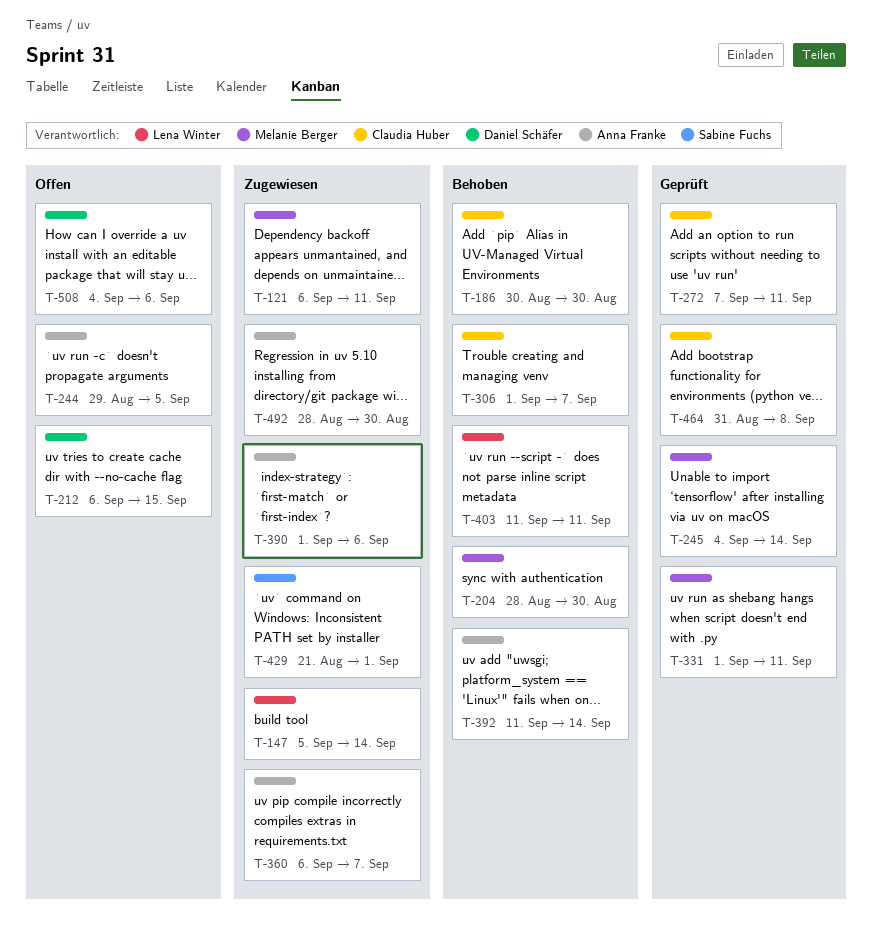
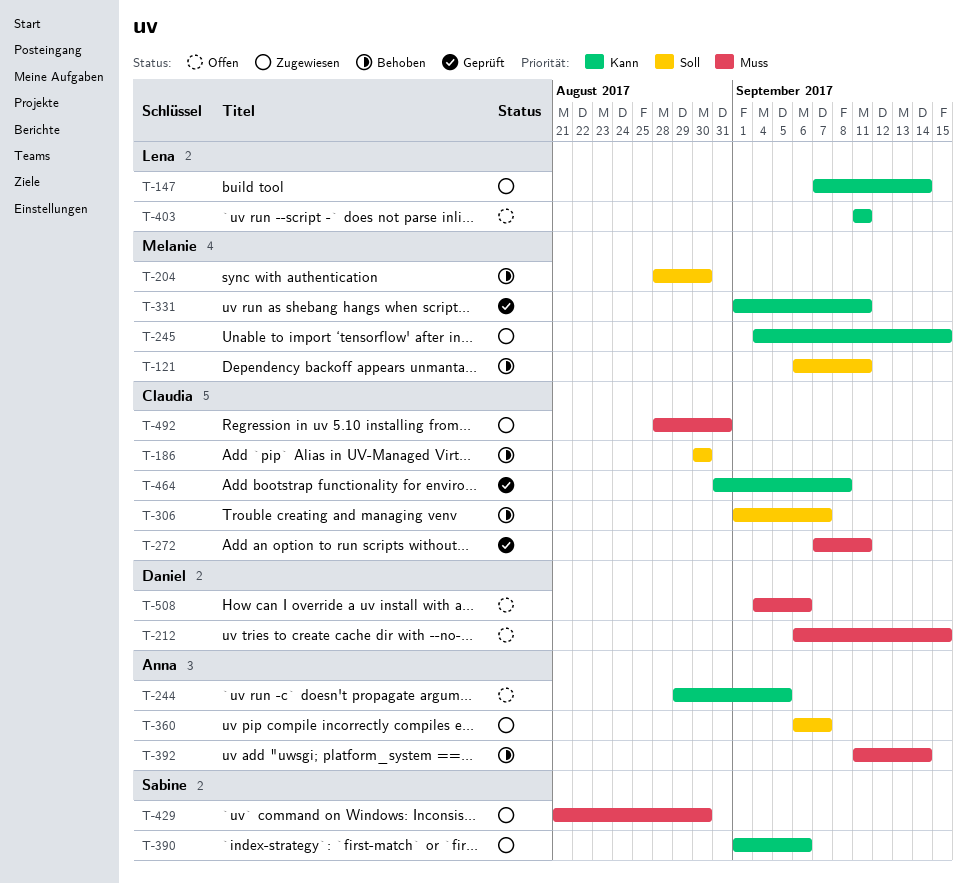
T-121, status: Zugewiesen -> Behoben
T-147, start: Sep 5 -> Sep 7
T-245, status: Geprüft -> Zugewiesen
T-245, due: Sep 14 -> Sep 15
T-390, owner: Anna Franke -> Sabine Fuchs
T-403, status: Behoben -> Offen
T-429, due: Sep 1 -> Aug 30
T-492, owner: Anna Franke -> Claudia Huber
T-492, due: Aug 30 -> Aug 31

